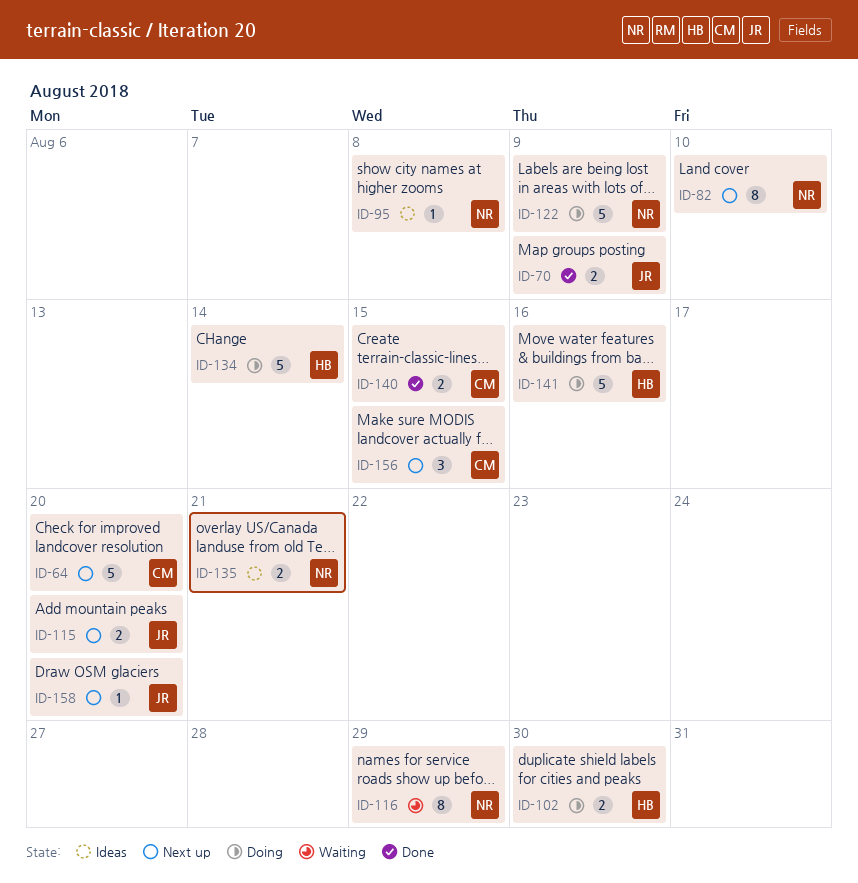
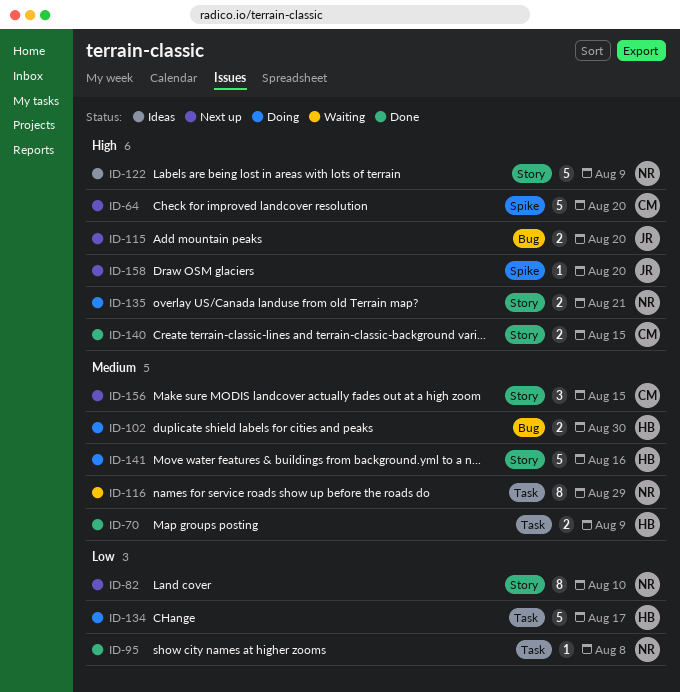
ID-70, owner: JR -> HB
ID-95, status: Ideas -> Done
ID-122, status: Doing -> Ideas
ID-134, due: Aug 14 -> Aug 17
ID-135, status: Ideas -> Doing

